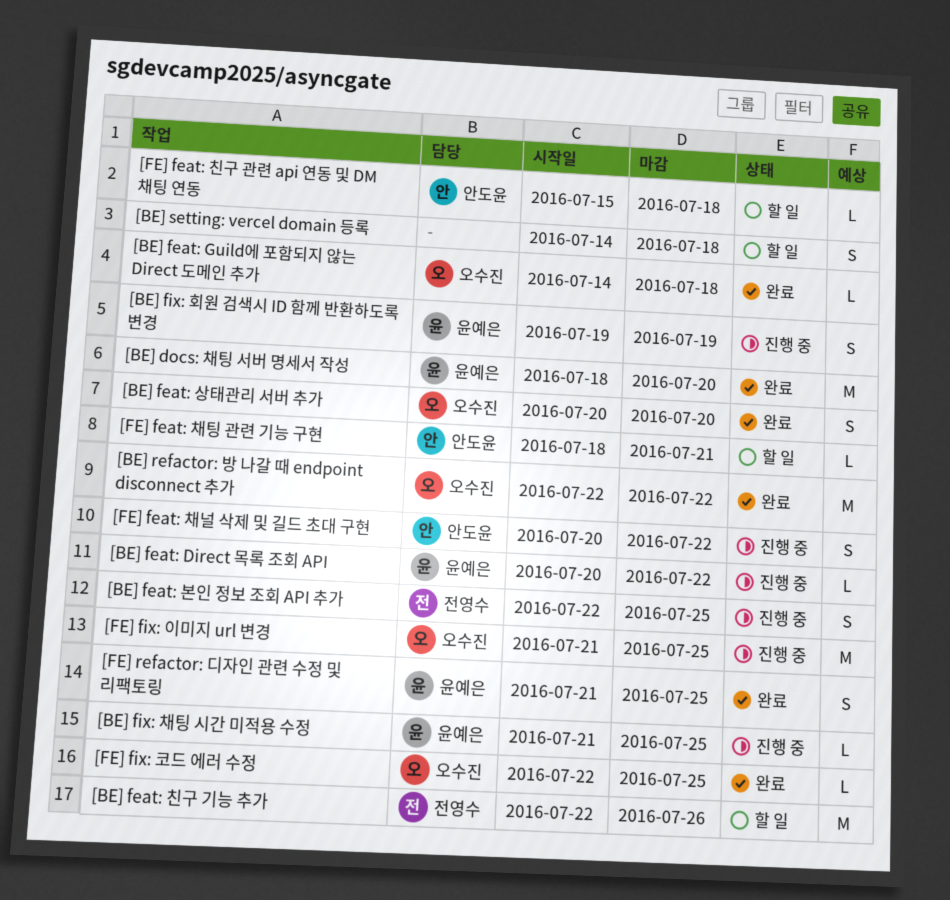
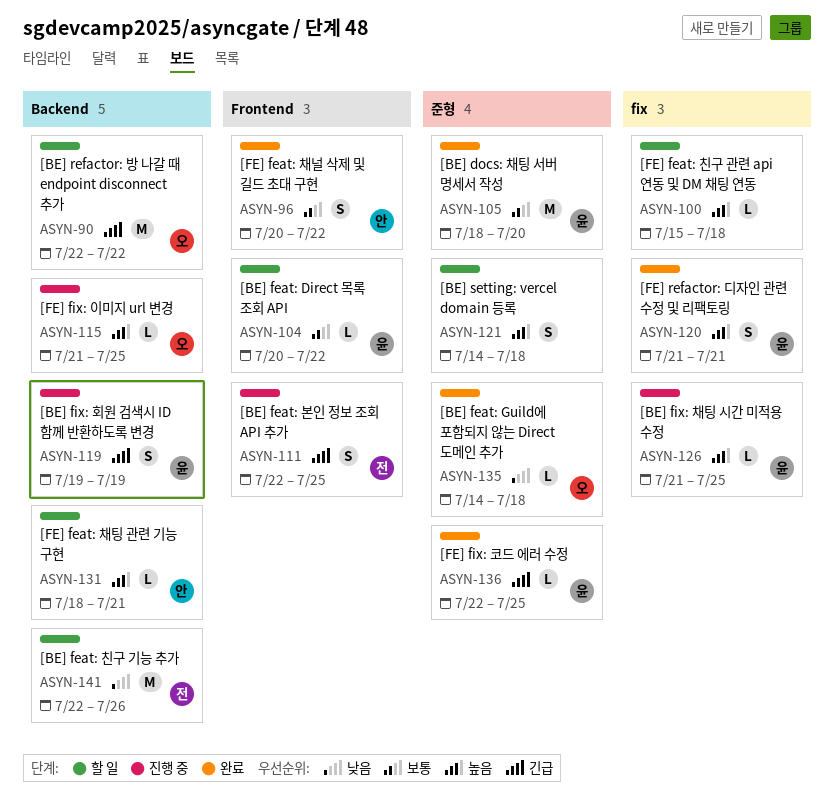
[BE] feat: Direct 목록 조회 API, status: 진행 중 -> 할 일
[BE] feat: 상태관리 서버 추가: present -> none
[BE] refactor: 방 나갈 때 endpoint disconnect 추가, status: 완료 -> 할 일
[FE] feat: 채널 삭제 및 길드 초대 구현, status: 진행 중 -> 완료
[FE] feat: 친구 관련 api 연동 및 DM 채팅 연동, owner: 안도윤 -> none
[FE] fix: 이미지 url 변경, estimate: M -> L
[FE] fix: 코드 에러 수정, owner: 오수진 -> 윤예은
[FE] refactor: 디자인 관련 수정 및 리팩토링, due: Jul 25 -> Jul 21

